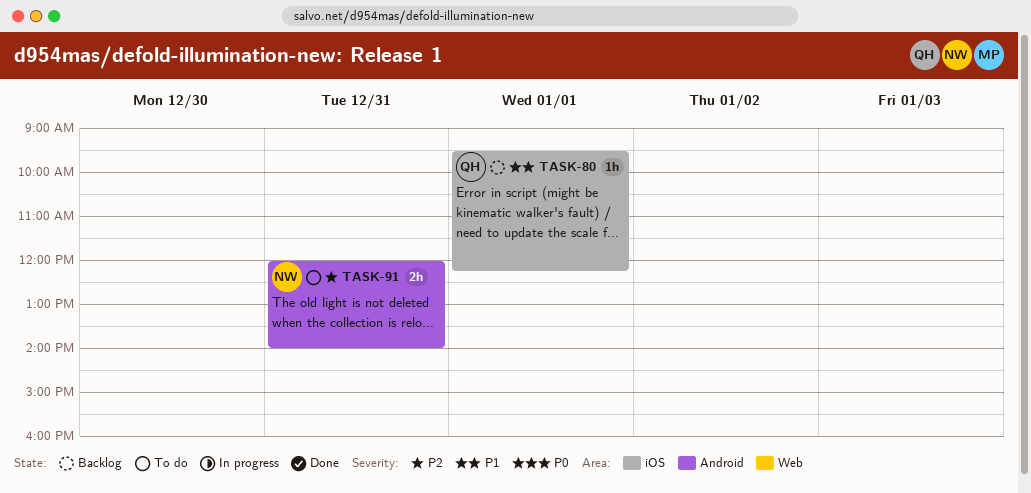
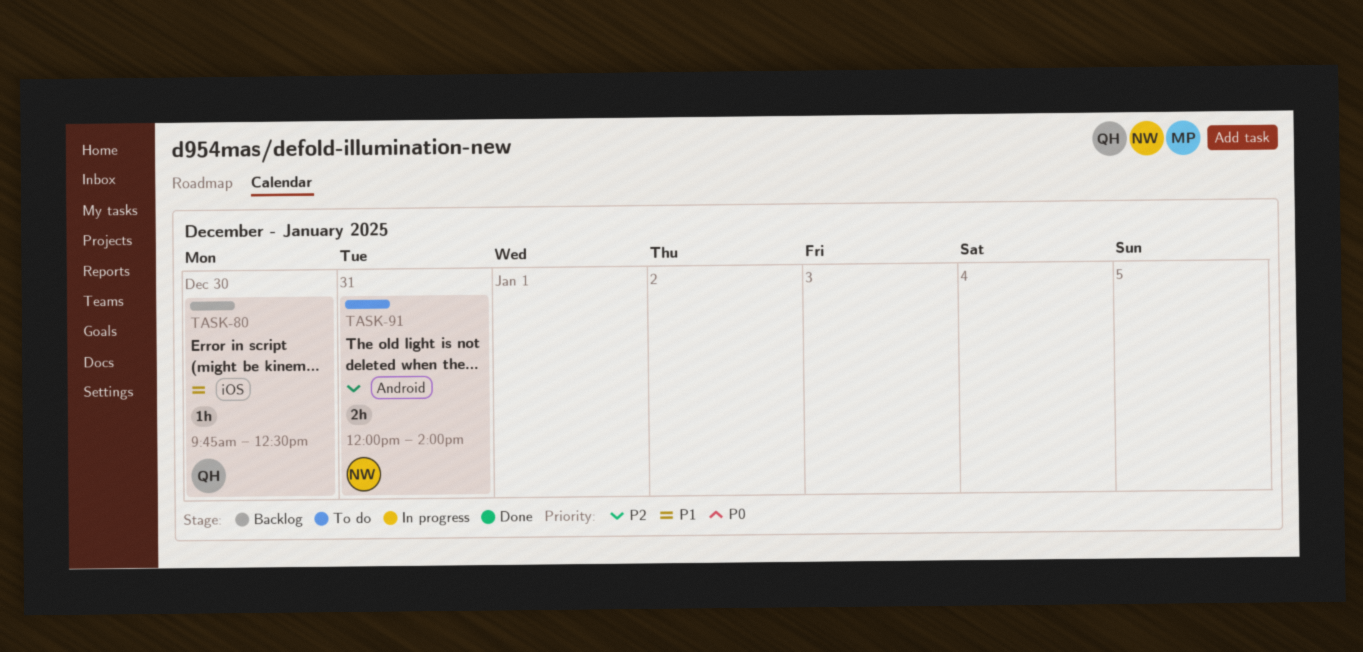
TASK-80, day: Jan 1 -> Dec 30
TASK-80, begins: 09:30 -> 09:45
TASK-80, ends: 12:15 -> 12:30

